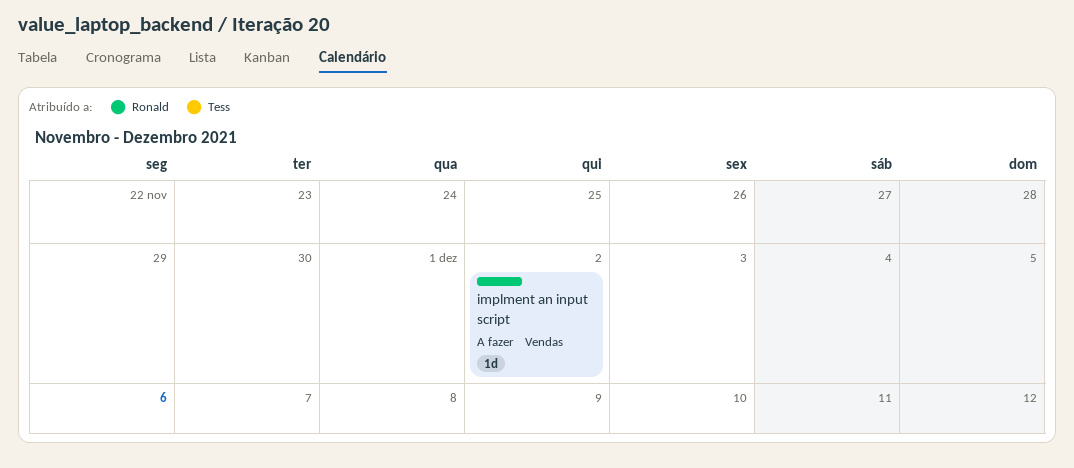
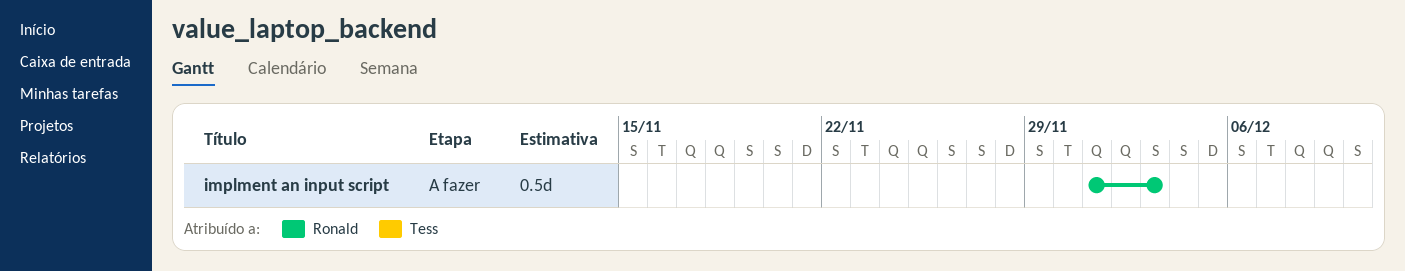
implment an input script, estimate: 1d -> 0.5d
implment an input script, due: Dec 2 -> Dec 3

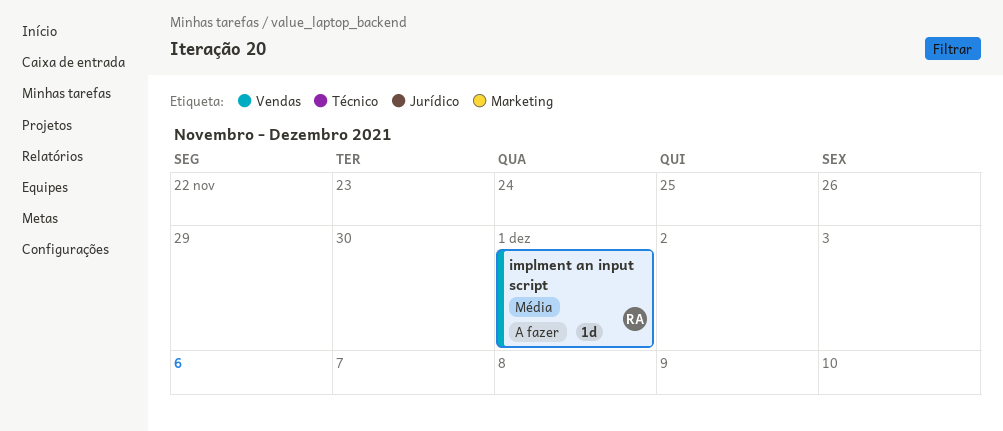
implment an input script, estimate: 0.5d -> 1d
implment an input script, due: Dec 3 -> Dec 1

